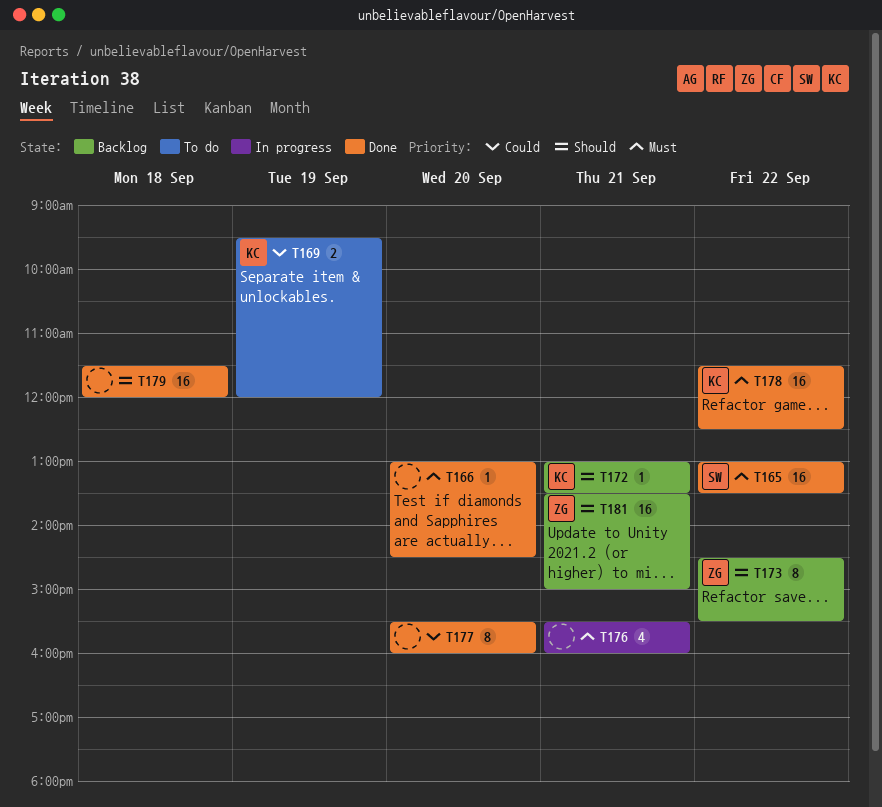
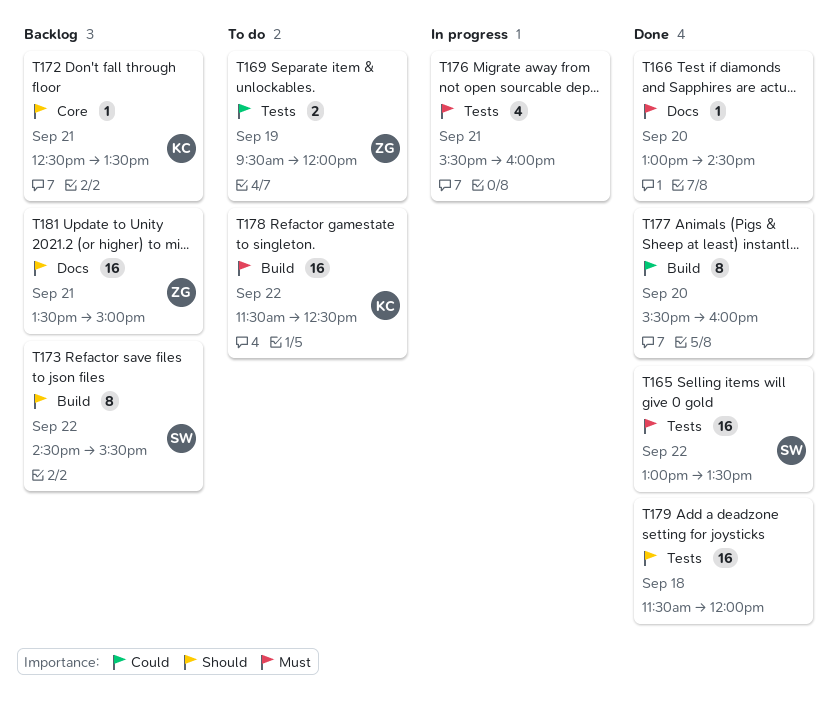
T169, owner: KC -> ZG
T172, begins: 13:00 -> 12:30
T173, owner: ZG -> SW
T178, status: Done -> To do

